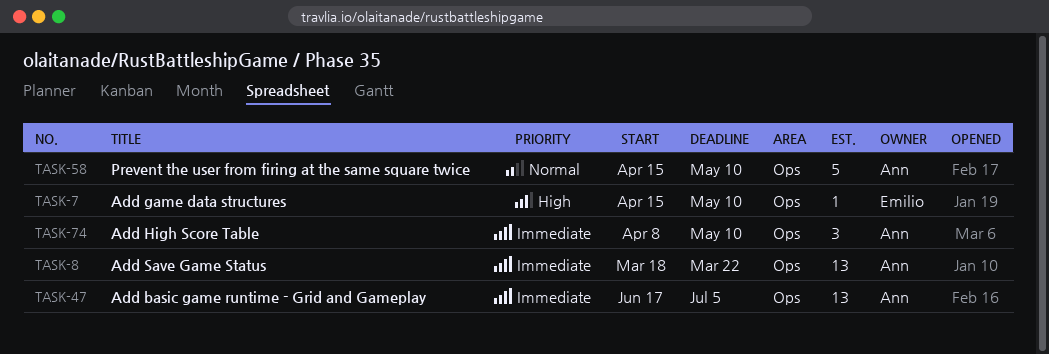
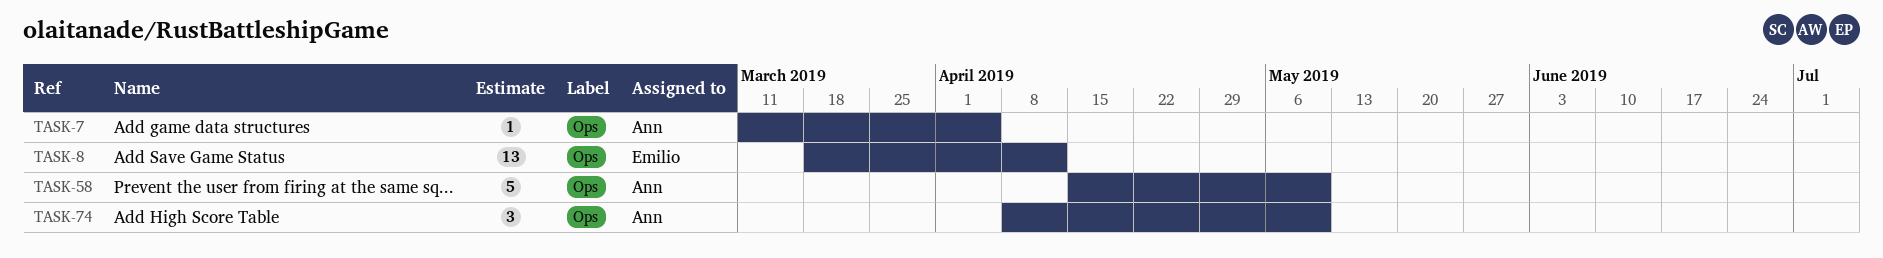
TASK-7, owner: Emilio -> Ann
TASK-7, start: Apr 15 -> Mar 11
TASK-7, due: May 10 -> Apr 5
TASK-8, owner: Ann -> Emilio
TASK-8, due: Mar 22 -> Apr 12
TASK-47: present -> none

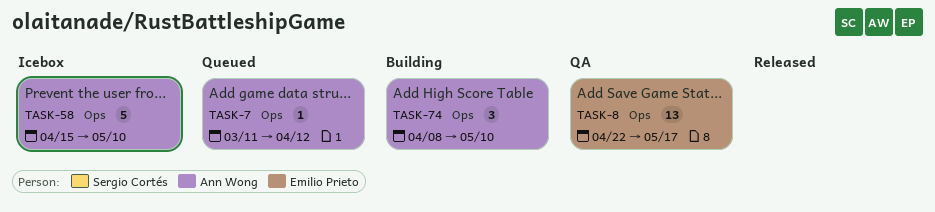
TASK-7, due: Apr 5 -> Apr 12
TASK-8, start: Mar 18 -> Apr 22
TASK-8, due: Apr 12 -> May 17

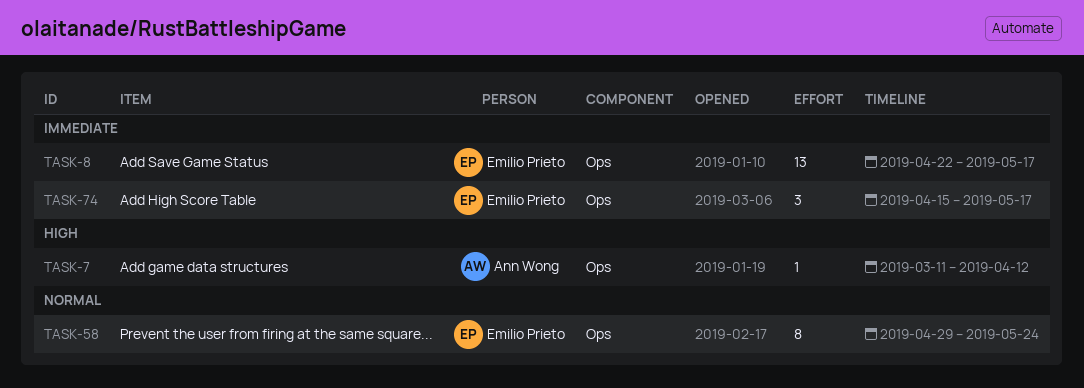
TASK-58, owner: Ann Wong -> Emilio Prieto
TASK-58, estimate: 5 -> 8
TASK-58, start: Apr 15 -> Apr 29
TASK-58, due: May 10 -> May 24
TASK-74, owner: Ann Wong -> Emilio Prieto
TASK-74, start: Apr 8 -> Apr 15
TASK-74, due: May 10 -> May 17

